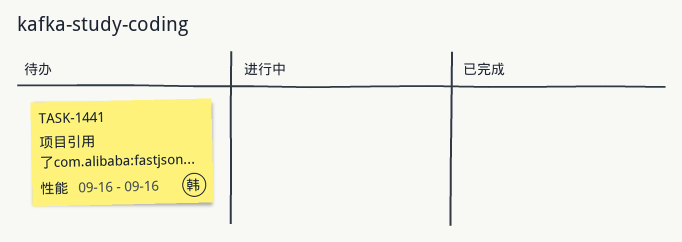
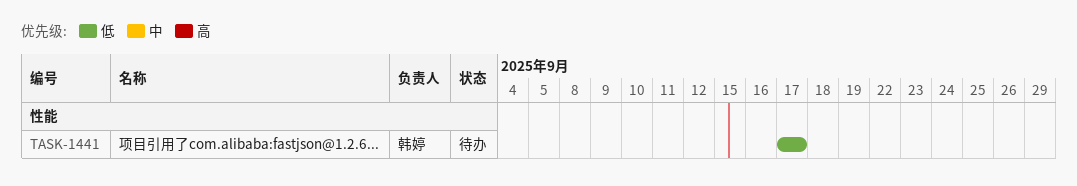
TASK-1441, start: Sep 16 -> Sep 17
TASK-1441, due: Sep 16 -> Sep 17

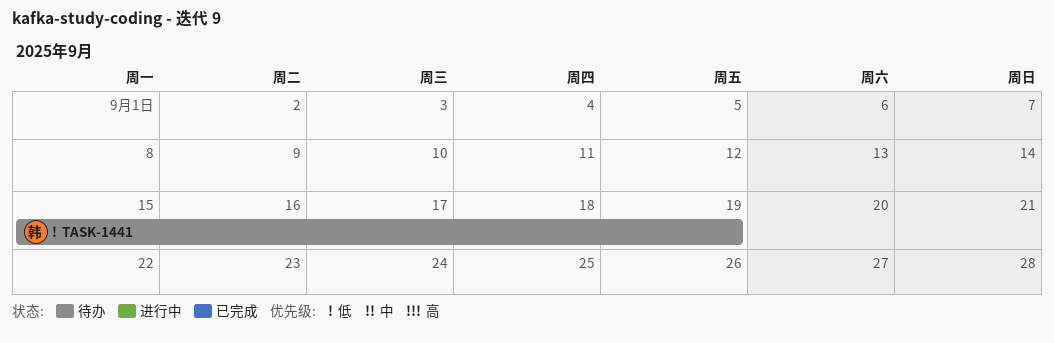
TASK-1441, start: Sep 17 -> Sep 15
TASK-1441, due: Sep 17 -> Sep 19

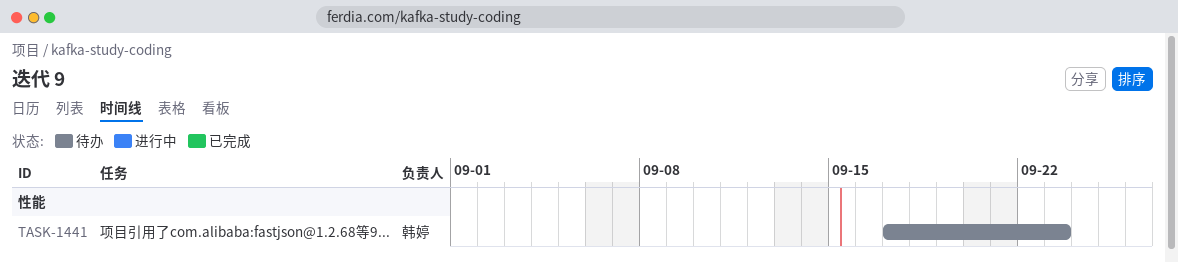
TASK-1441, start: Sep 15 -> Sep 17
TASK-1441, due: Sep 19 -> Sep 23

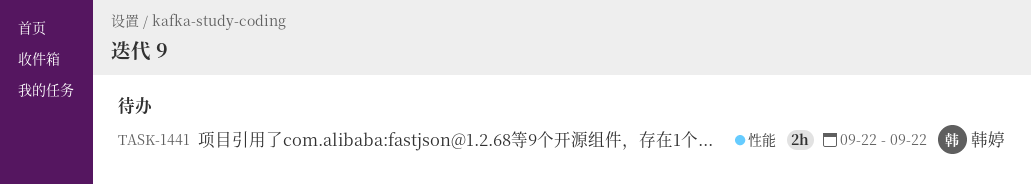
TASK-1441, start: Sep 17 -> Sep 22
TASK-1441, due: Sep 23 -> Sep 22

